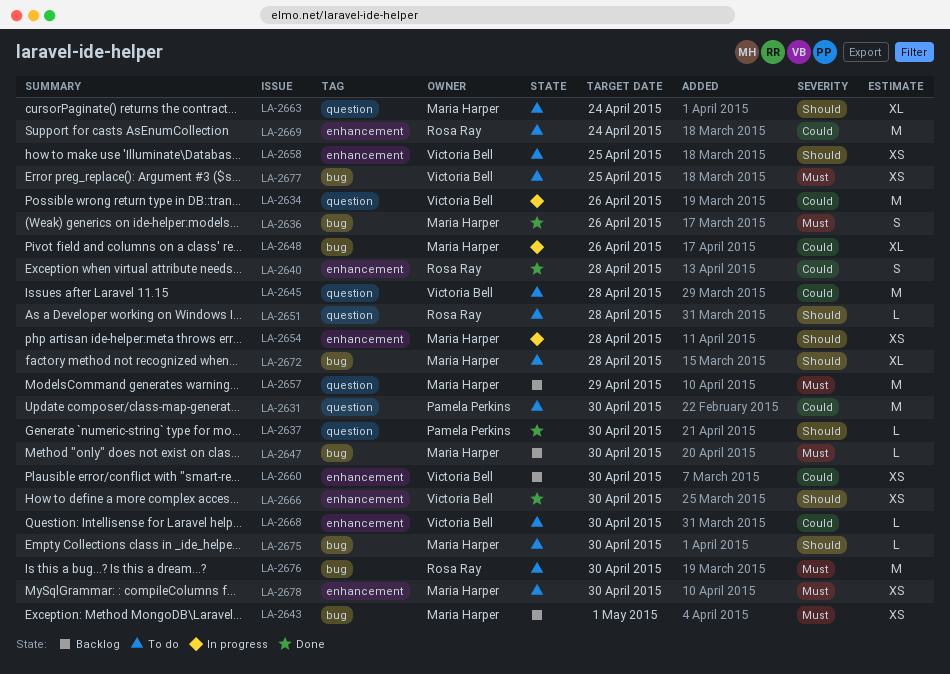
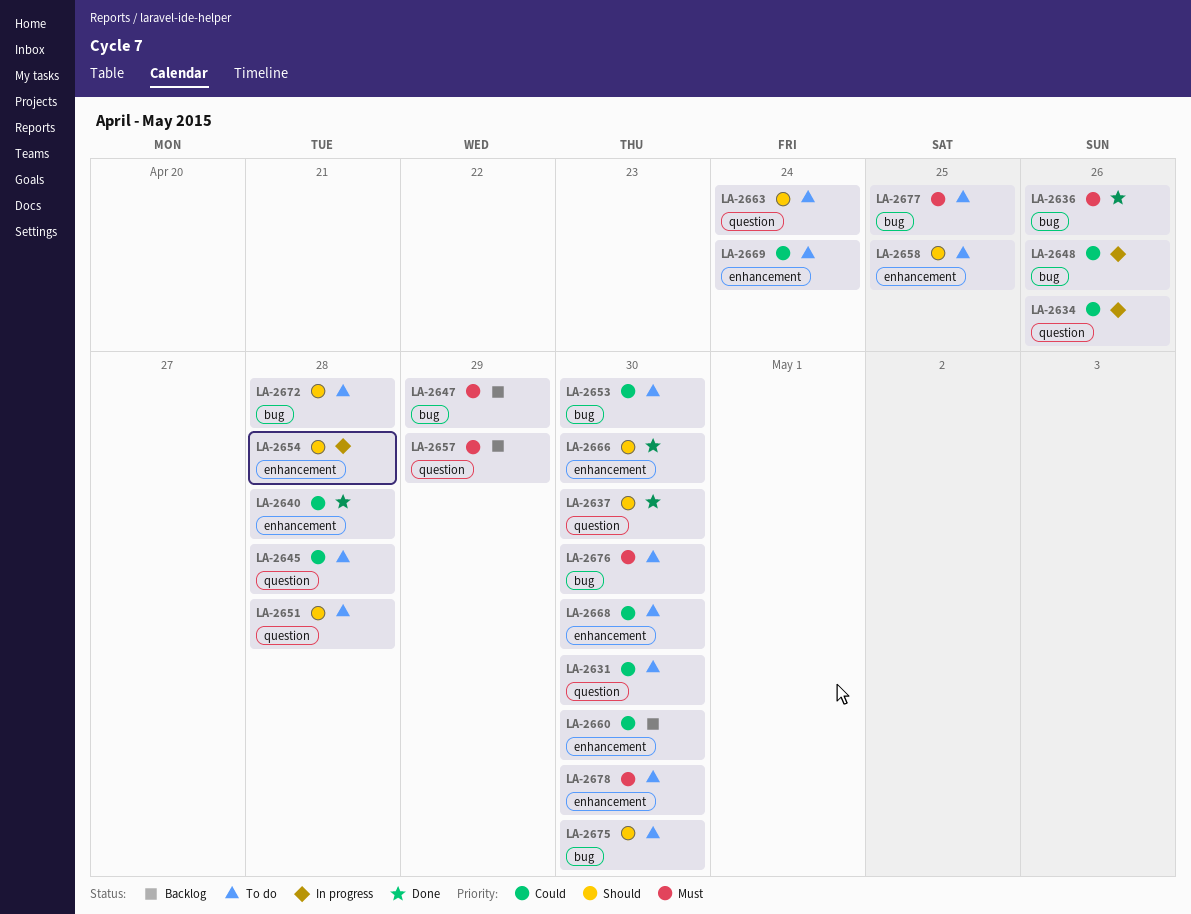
LA-2643: present -> none
LA-2647, due: Apr 30 -> Apr 29
LA-2653: none -> present

